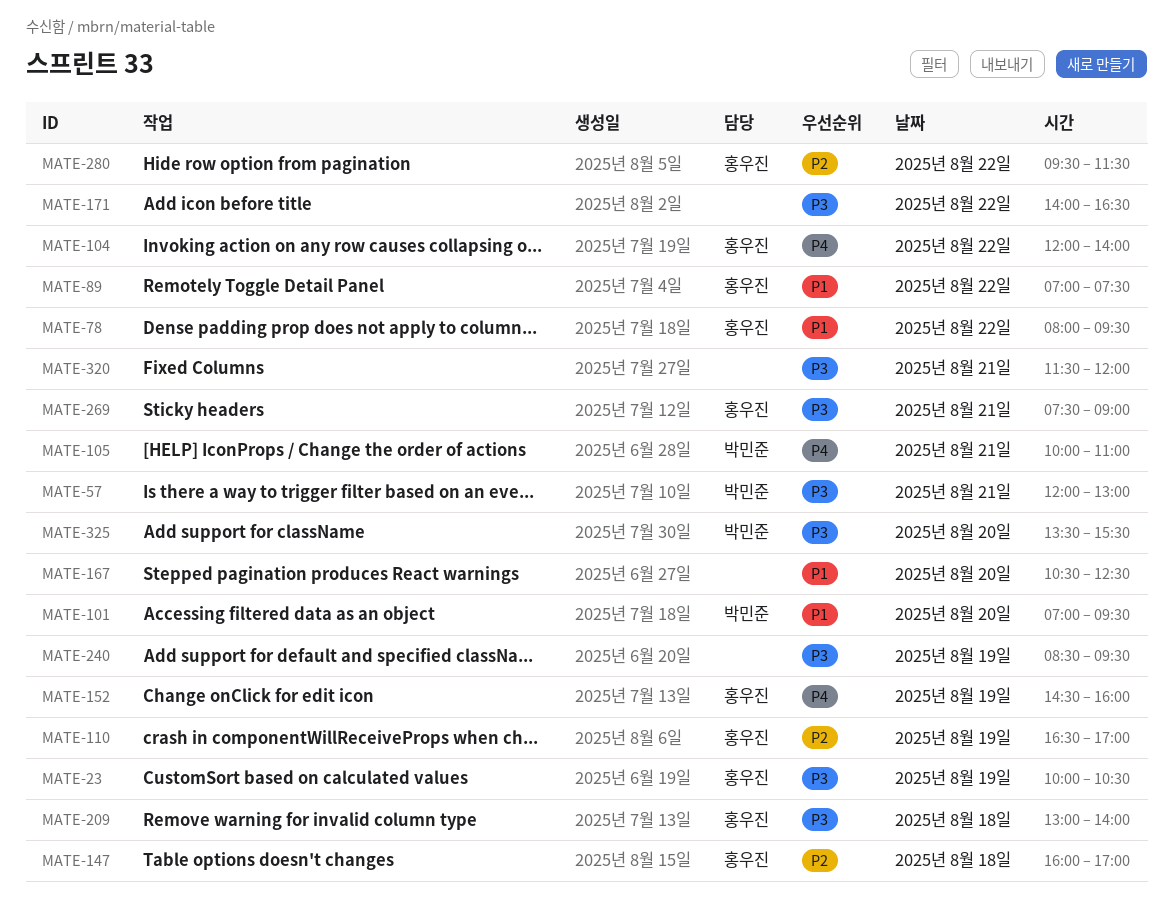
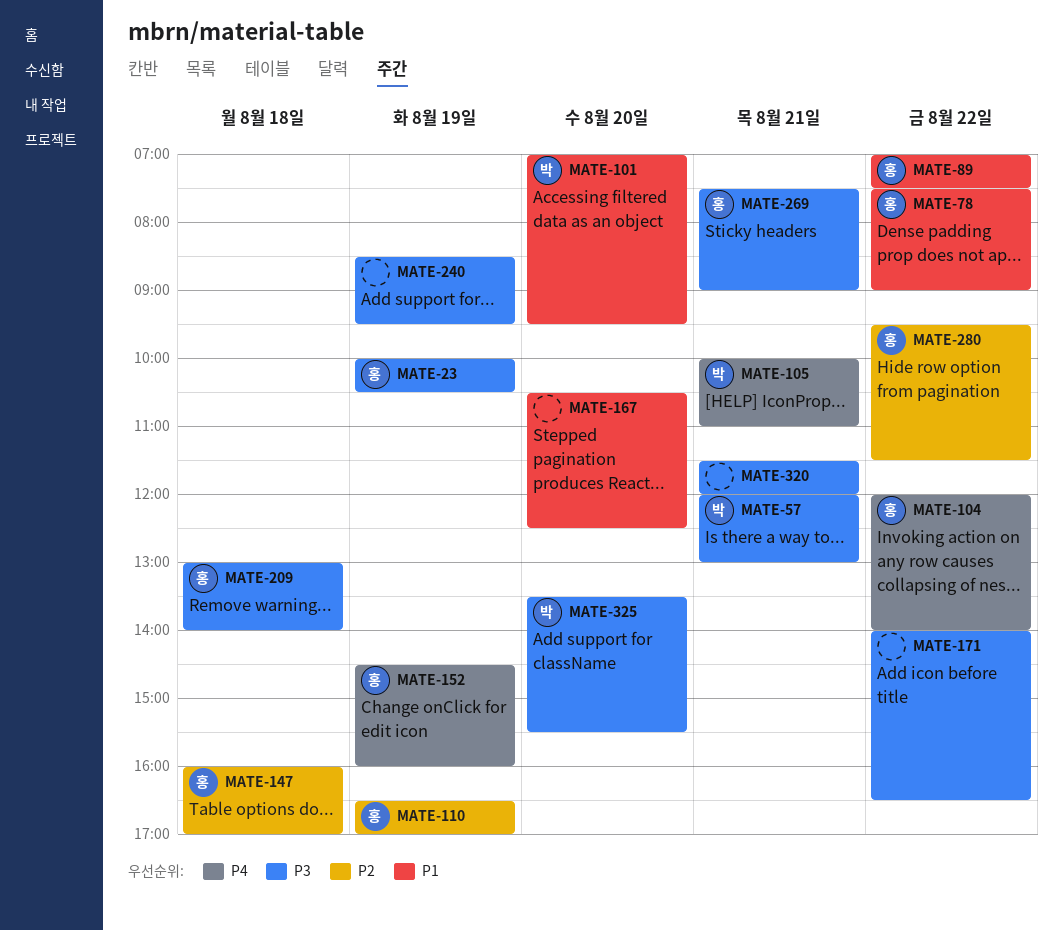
MATE-78, begins: 08:00 -> 07:30
MATE-78, ends: 09:30 -> 09:00

